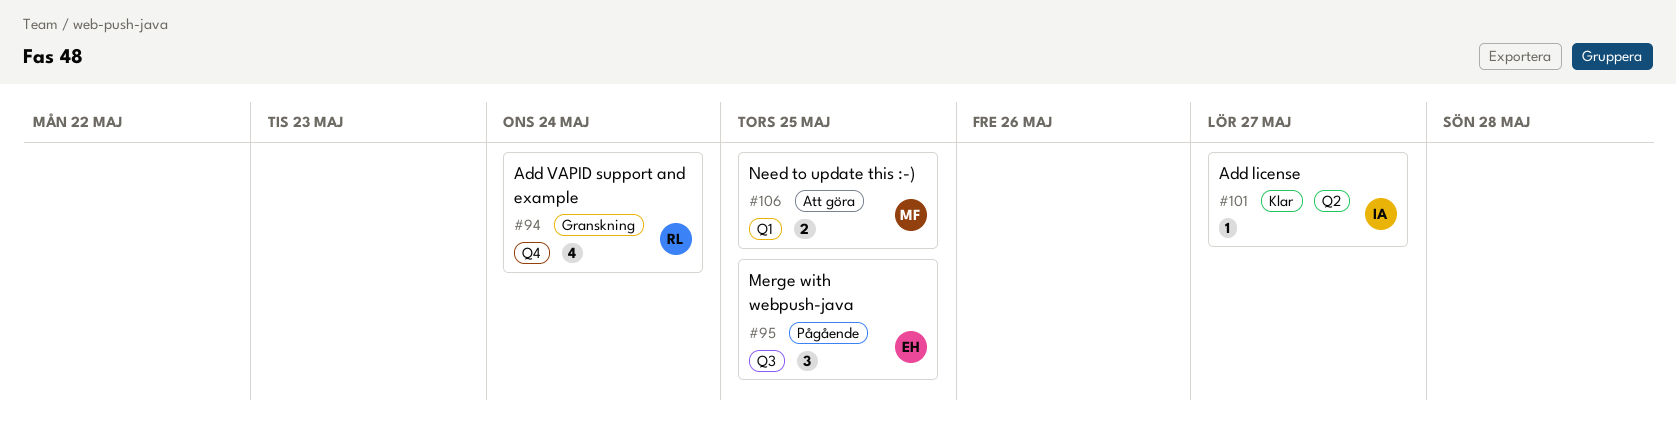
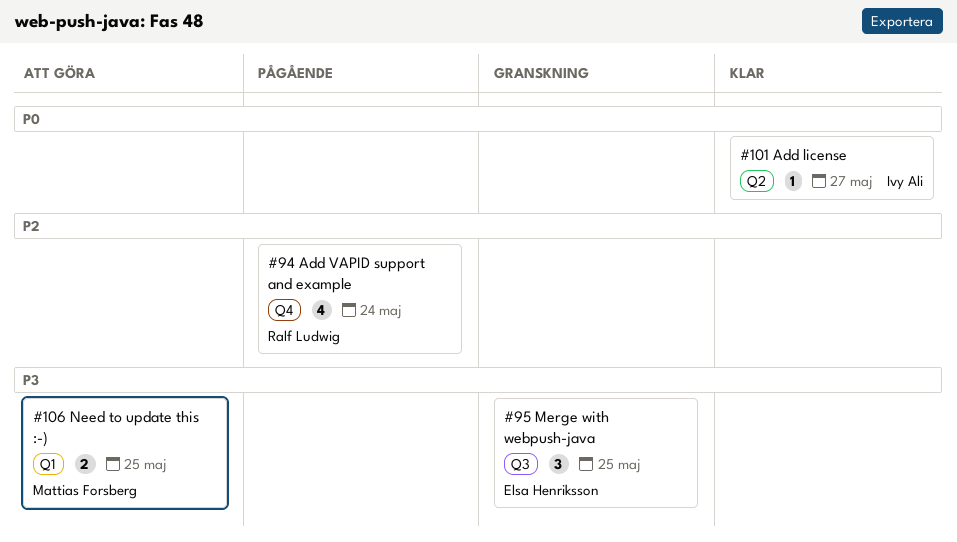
#94, status: Granskning -> Pågående
#95, status: Pågående -> Granskning

